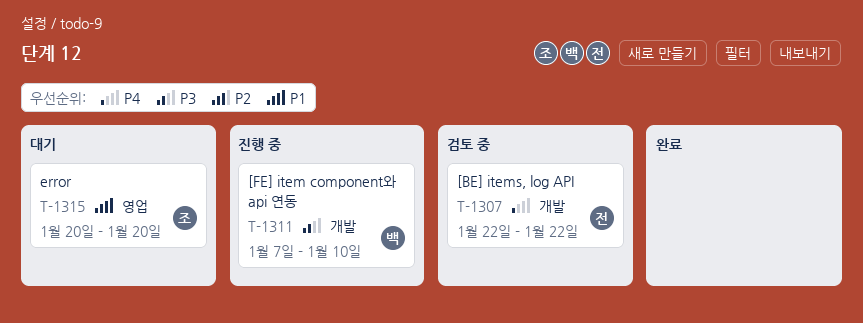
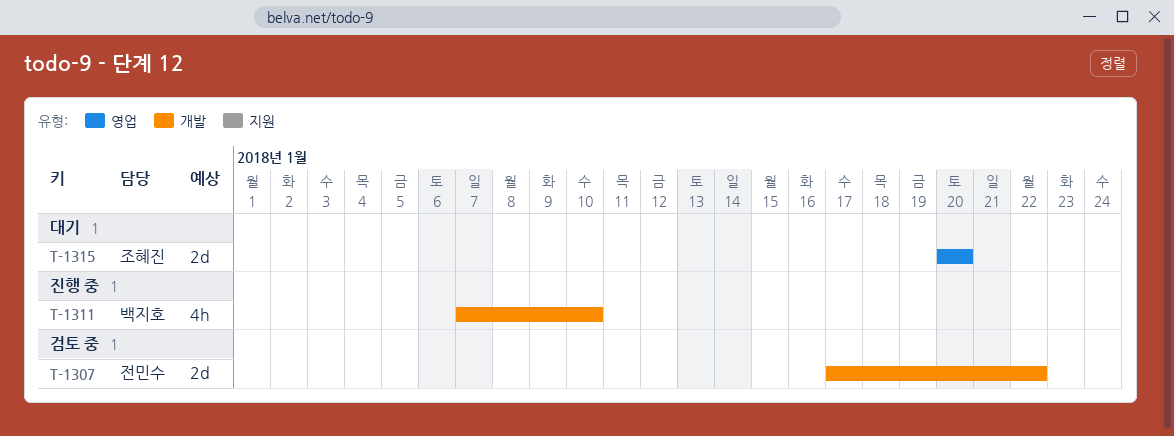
T-1307, start: Jan 22 -> Jan 17

